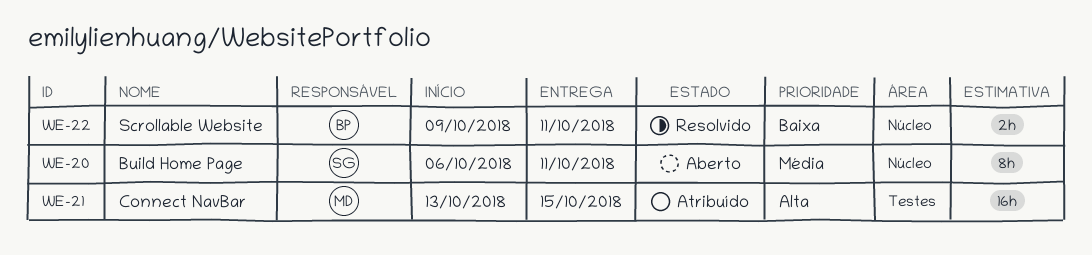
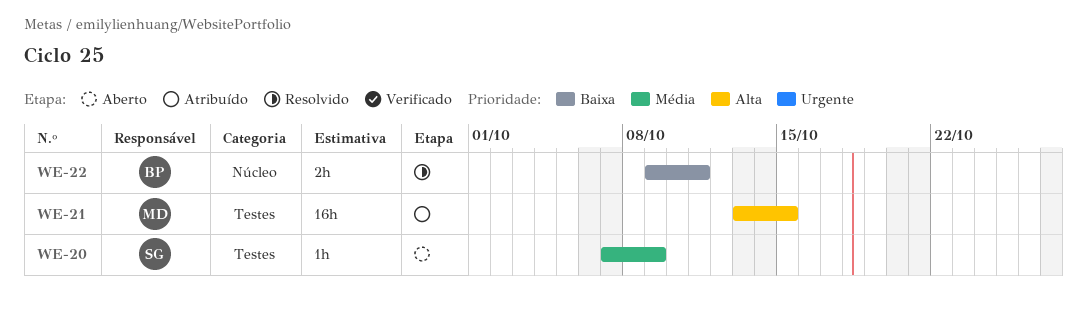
WE-20, label: Núcleo -> Testes
WE-20, estimate: 8h -> 1h
WE-20, start: Oct 6 -> Oct 7
WE-20, due: Oct 11 -> Oct 9

